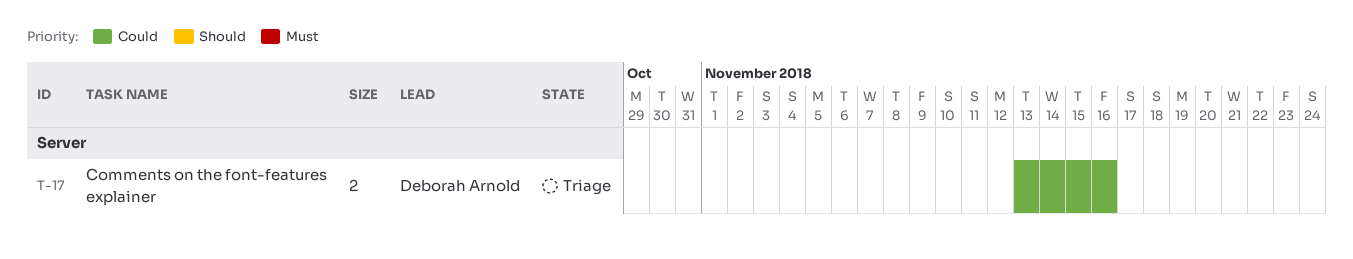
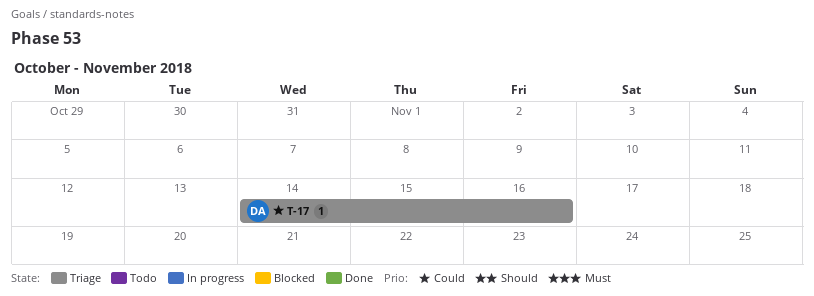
T-17, estimate: 2 -> 1
T-17, start: Nov 13 -> Nov 14

